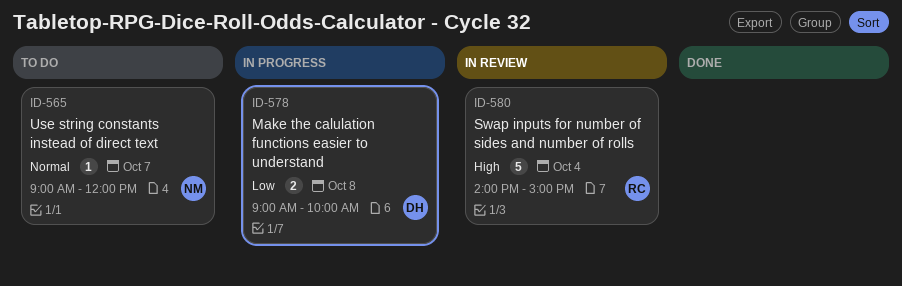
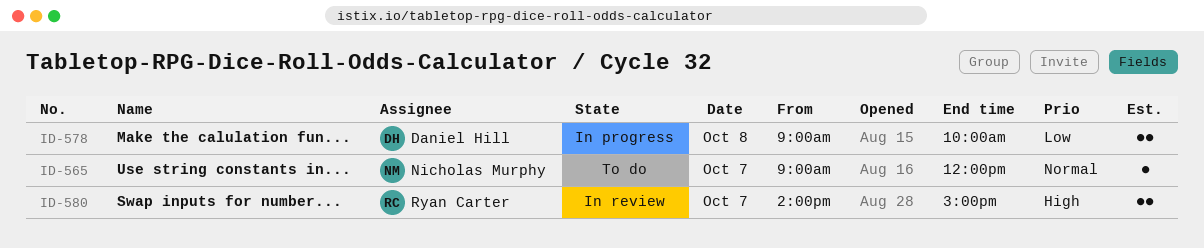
ID-580, estimate: 5 -> 2
ID-580, day: Oct 4 -> Oct 7

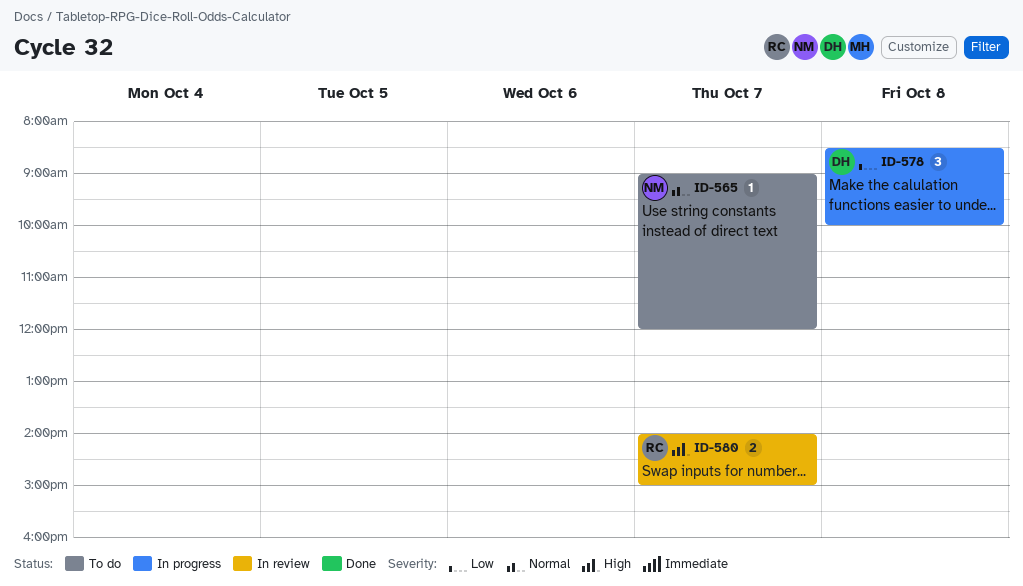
ID-578, estimate: 2 -> 3
ID-578, begins: 09:00 -> 08:30

